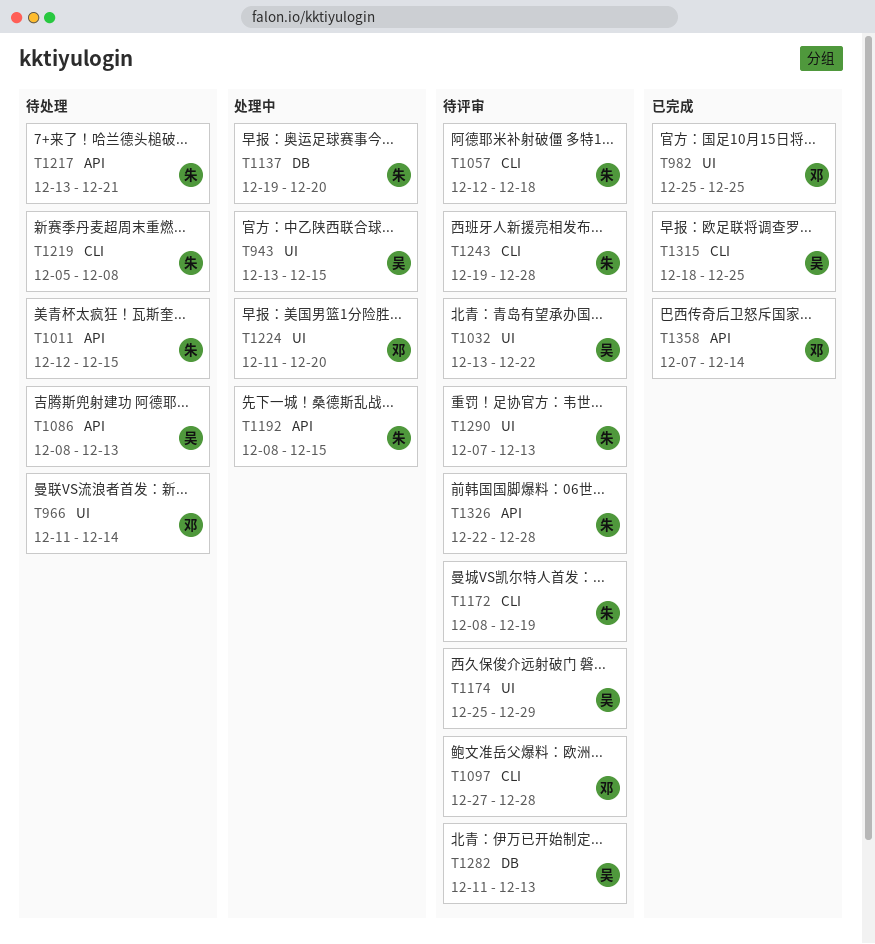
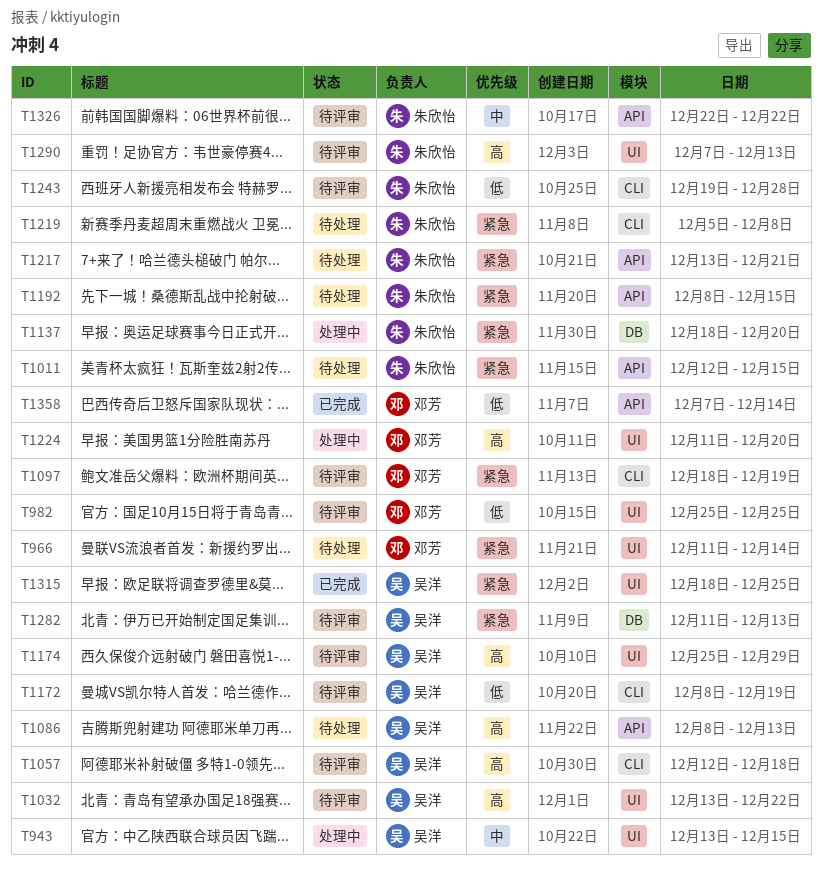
T982, status: 已完成 -> 待评审
T1057, owner: 朱欣怡 -> 吴洋
T1097, start: Dec 27 -> Dec 18
T1097, due: Dec 28 -> Dec 19
T1137, start: Dec 19 -> Dec 18
T1172, owner: 朱欣怡 -> 吴洋
T1192, status: 处理中 -> 待处理
T1315, label: CLI -> UI
T1326, due: Dec 28 -> Dec 22

